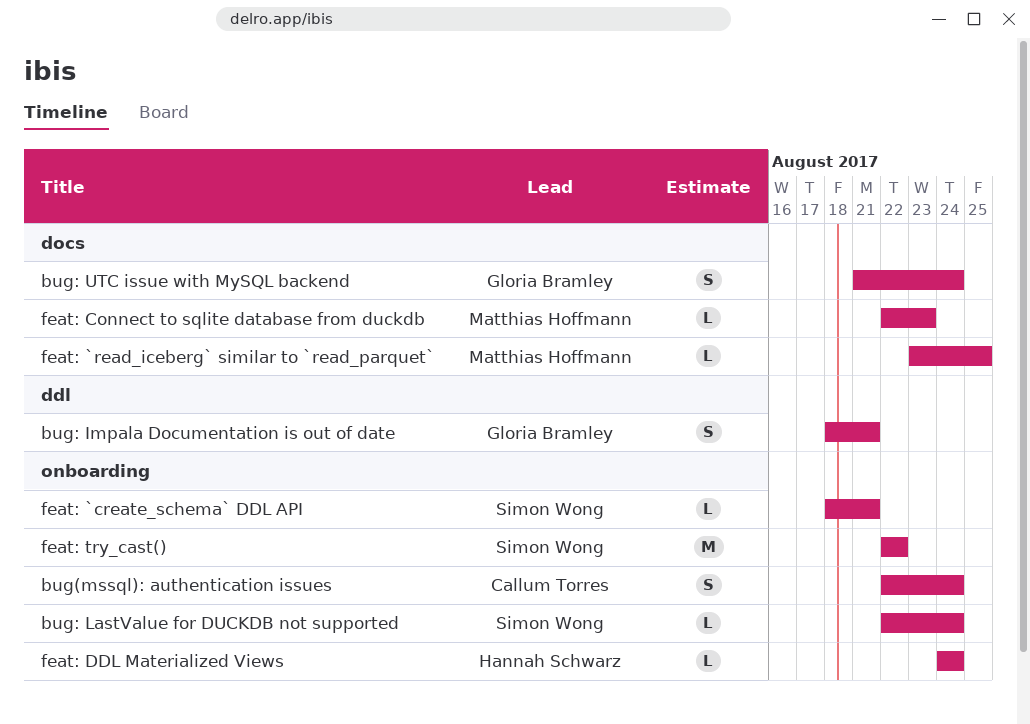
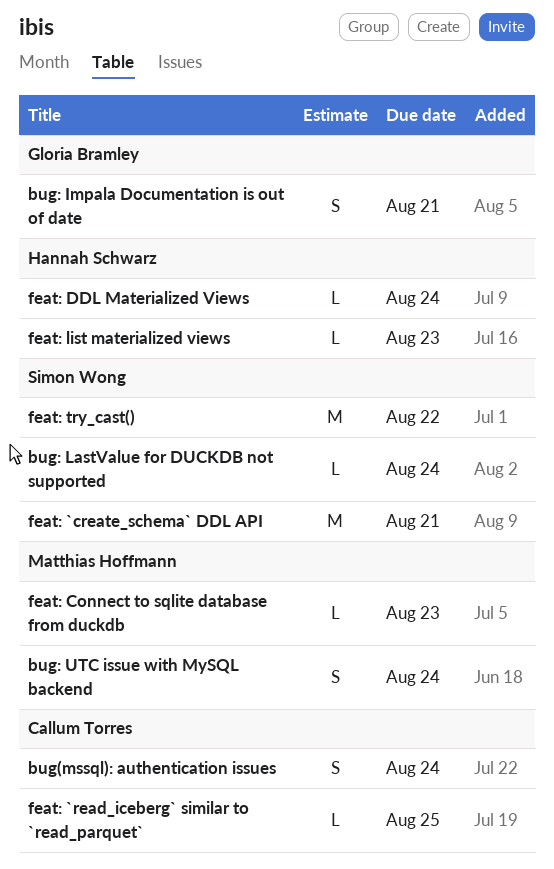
bug: UTC issue with MySQL backend, owner: Gloria Bramley -> Matthias Hoffmann
feat: `create_schema` DDL API, estimate: L -> M
feat: `read_iceberg` similar to `read_parquet`, owner: Matthias Hoffmann -> Callum Torres
feat: list materialized views: none -> present

